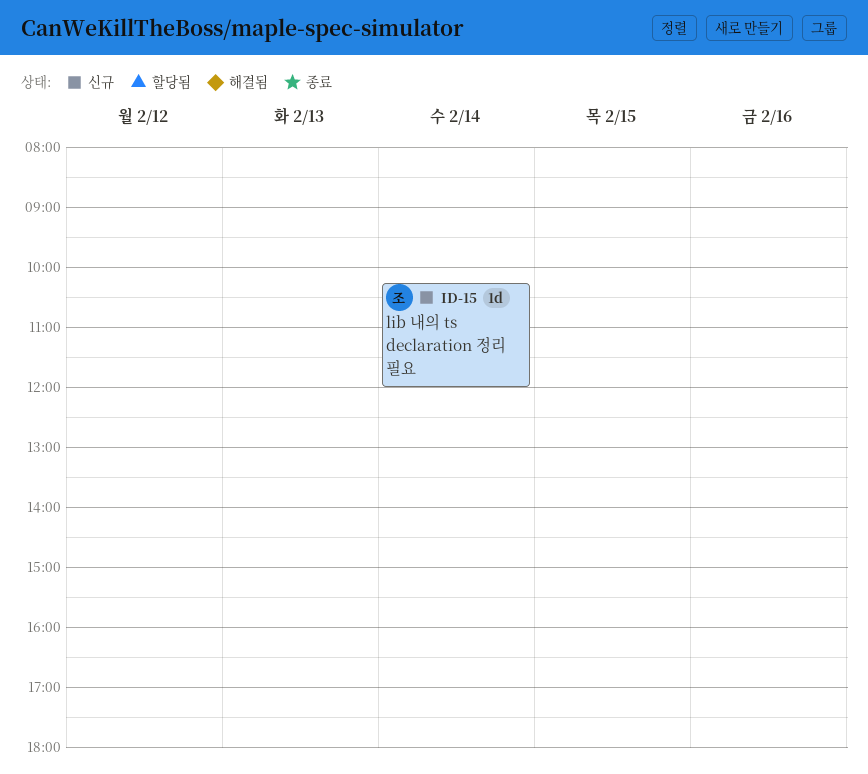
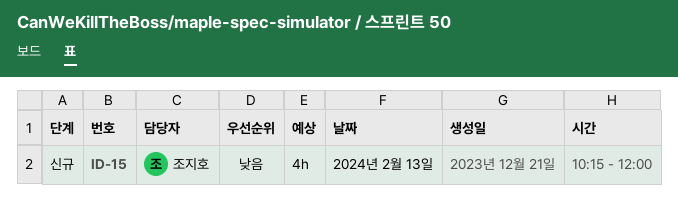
ID-15, estimate: 1d -> 4h
ID-15, day: Feb 14 -> Feb 13

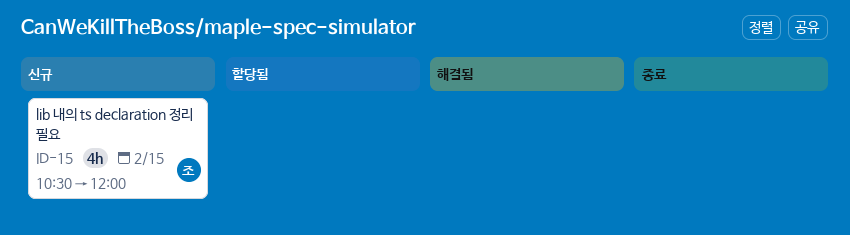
ID-15, day: Feb 13 -> Feb 15
ID-15, begins: 10:15 -> 10:30

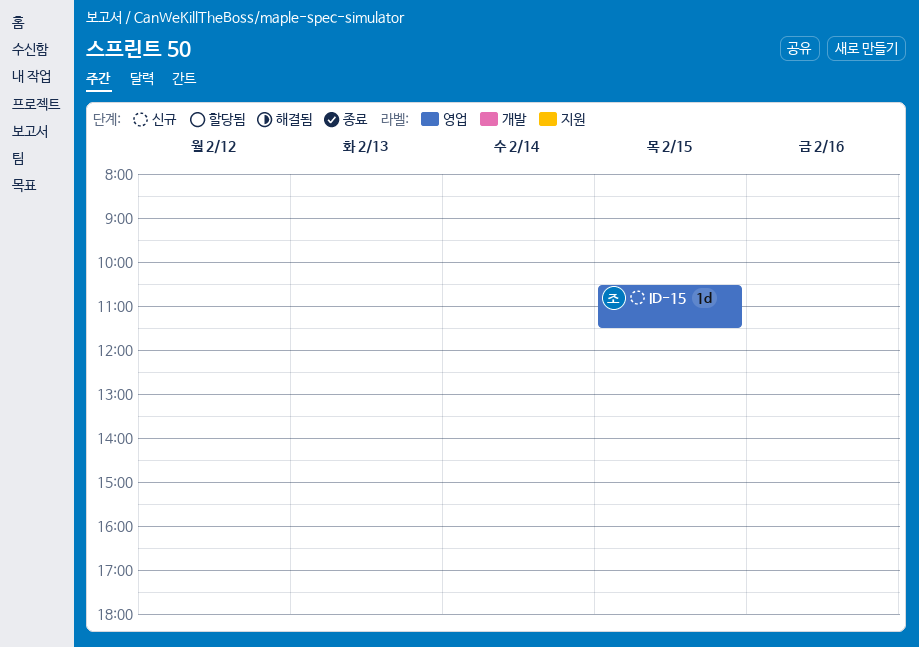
ID-15, estimate: 4h -> 1d
ID-15, ends: 12:00 -> 11:30

